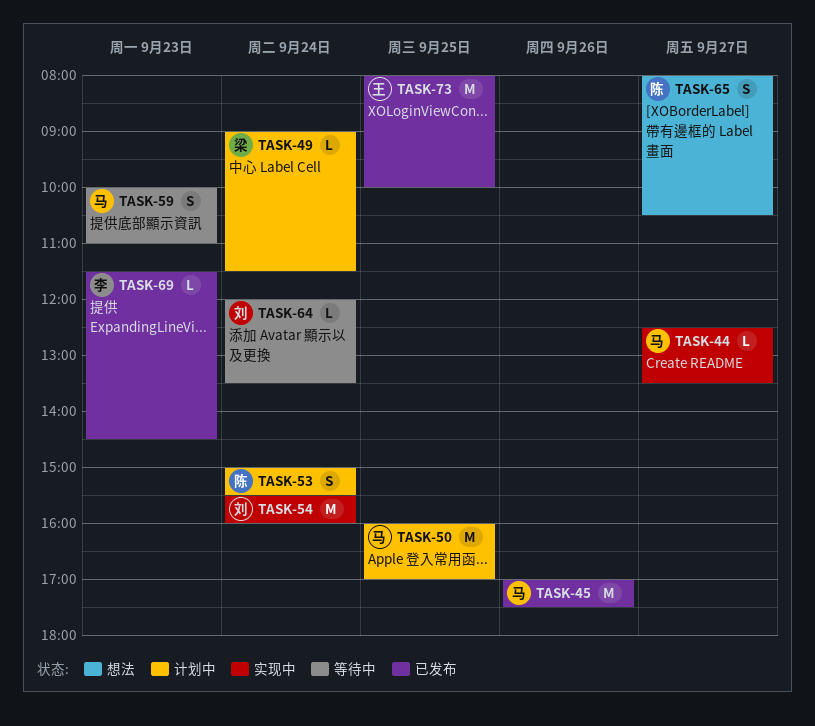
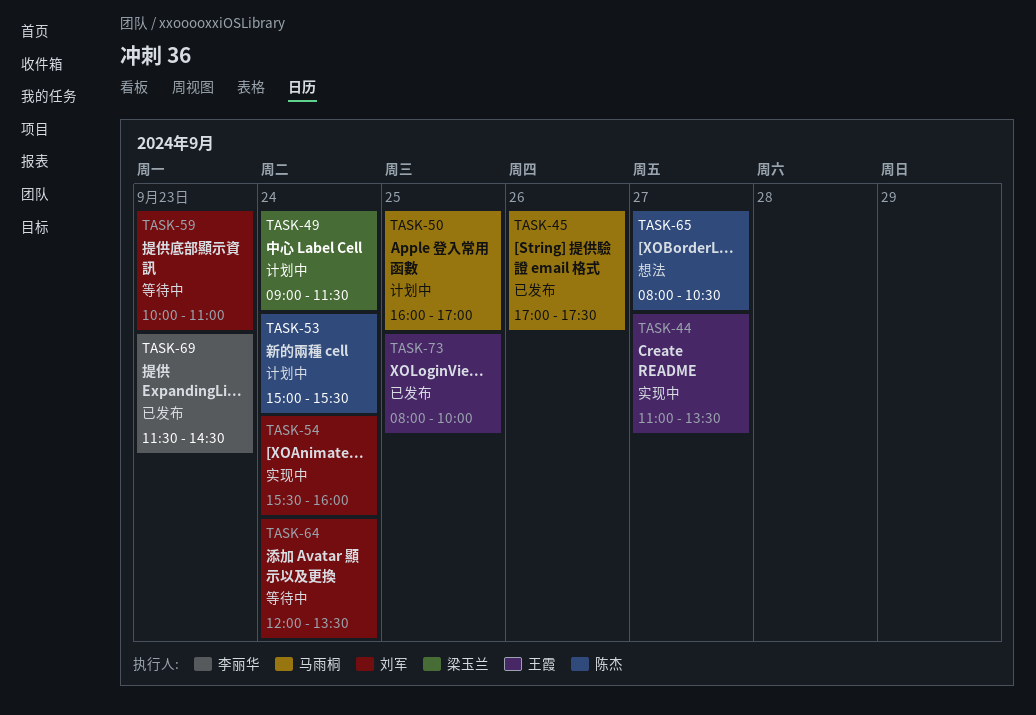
TASK-44, owner: 马雨桐 -> 王霞
TASK-44, begins: 12:30 -> 11:00
TASK-59, owner: 马雨桐 -> 刘军

